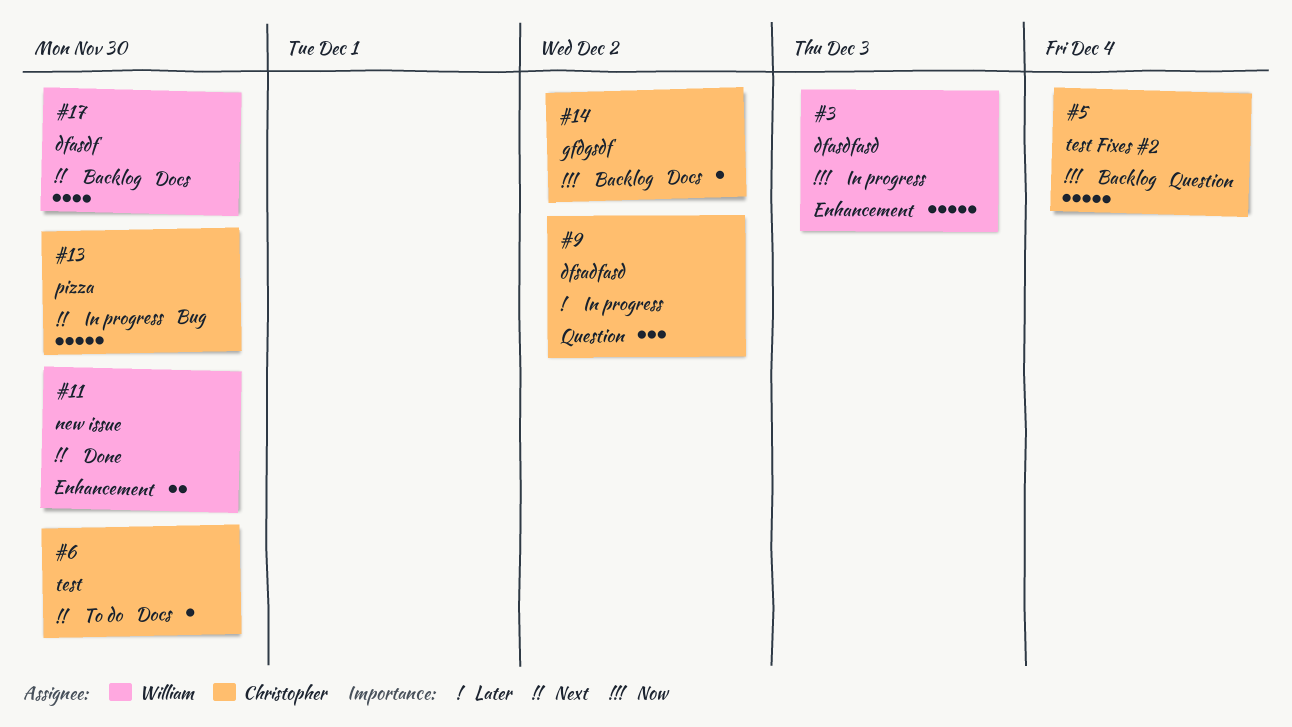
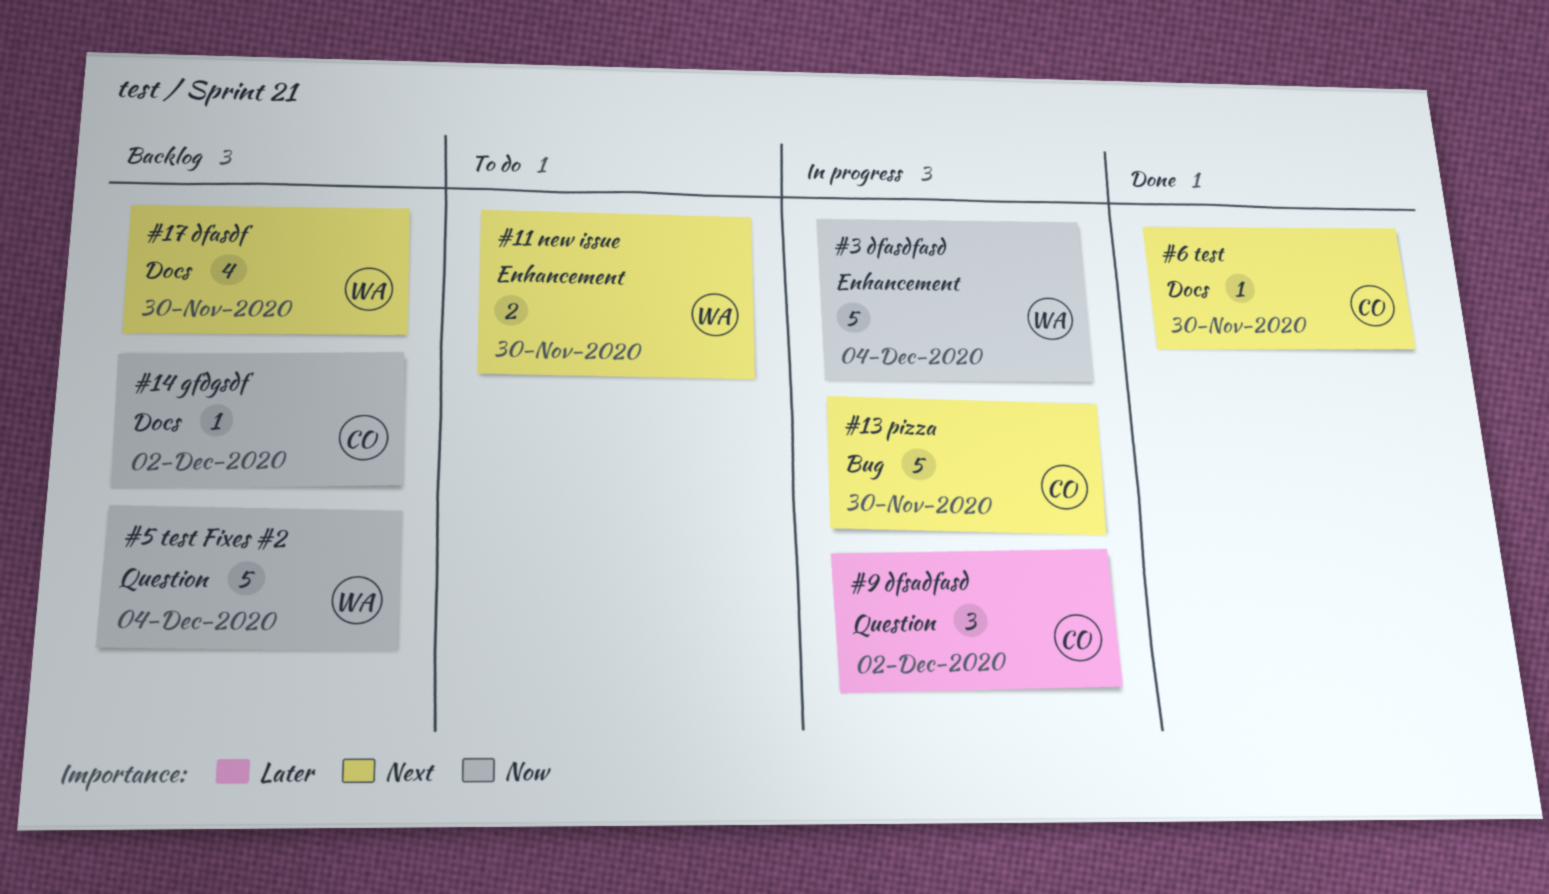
#3, due: Dec 3 -> Dec 4
#5, owner: Christopher -> William
#6, status: To do -> Done
#11, status: Done -> To do

